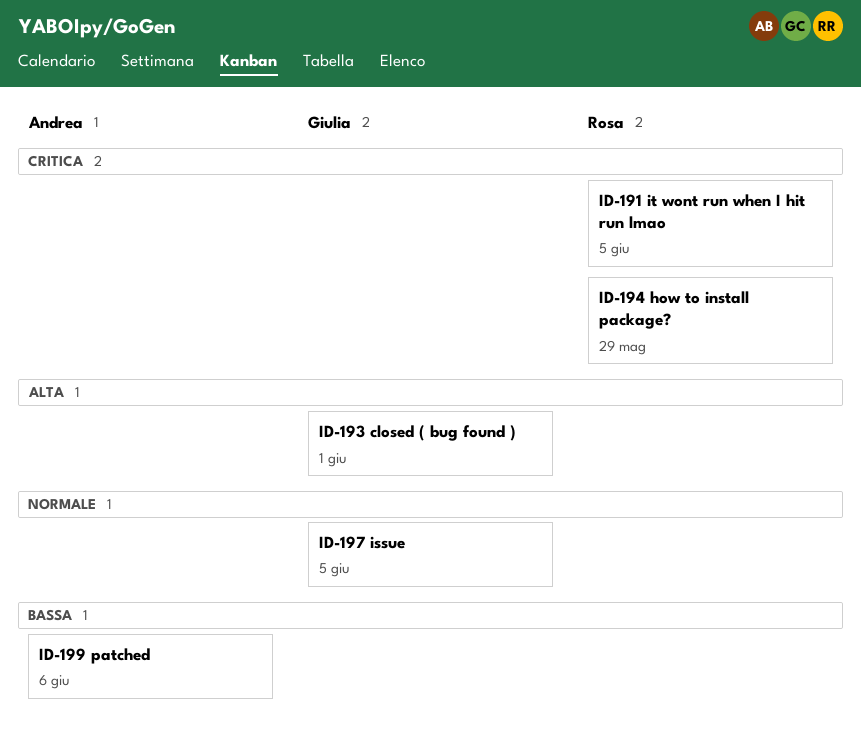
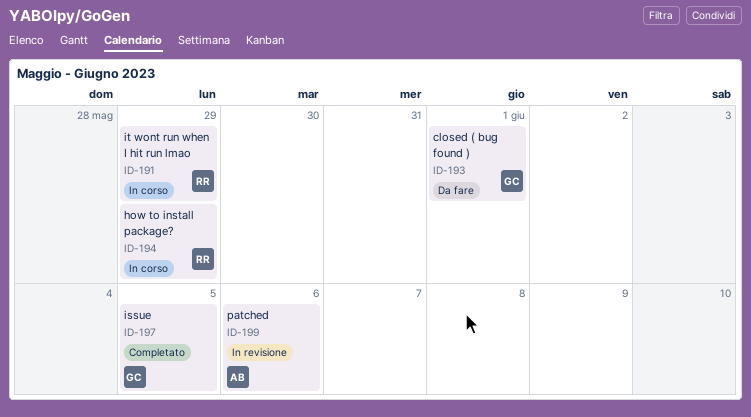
ID-191, due: Jun 5 -> May 29

